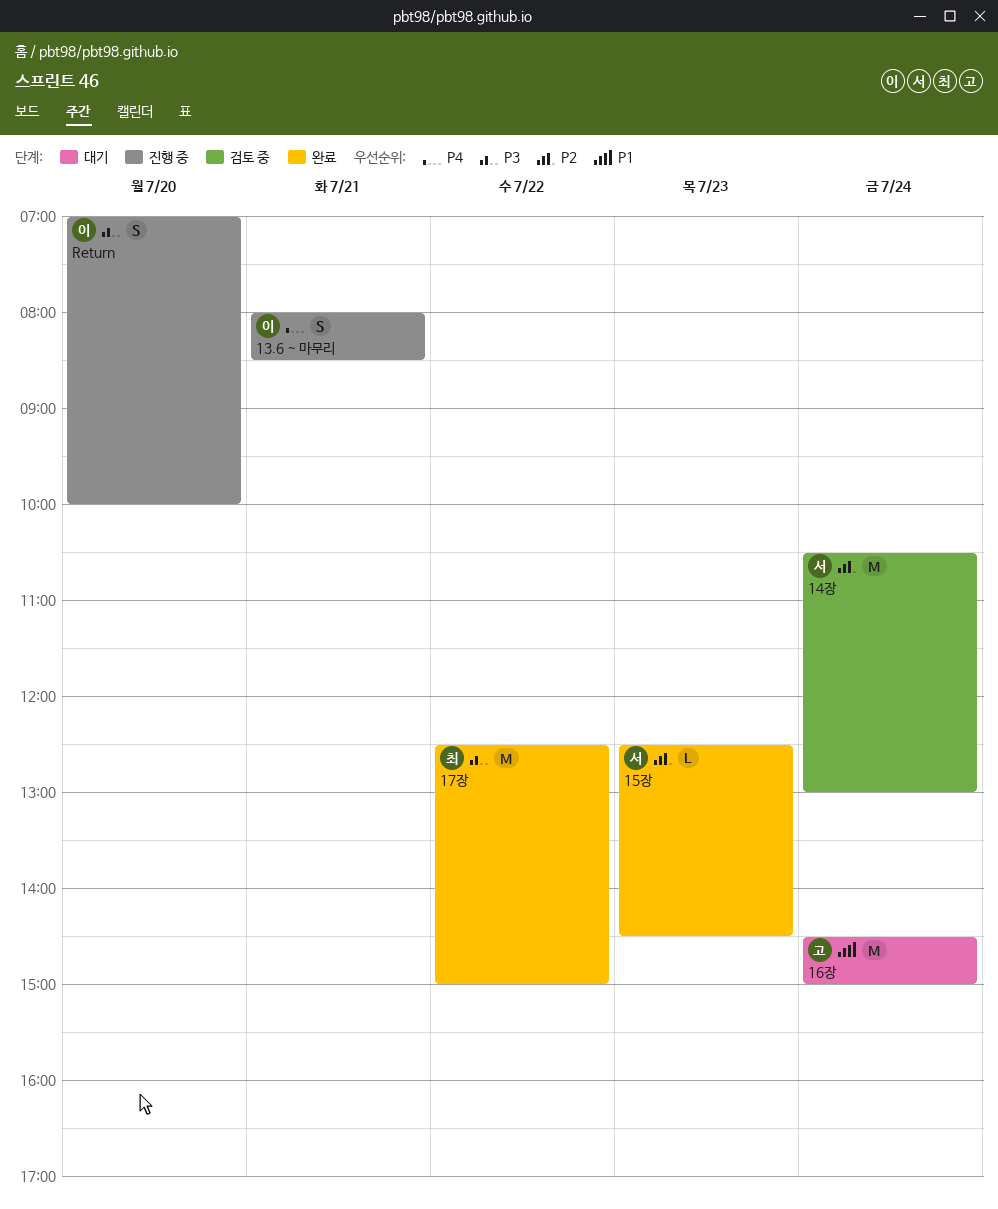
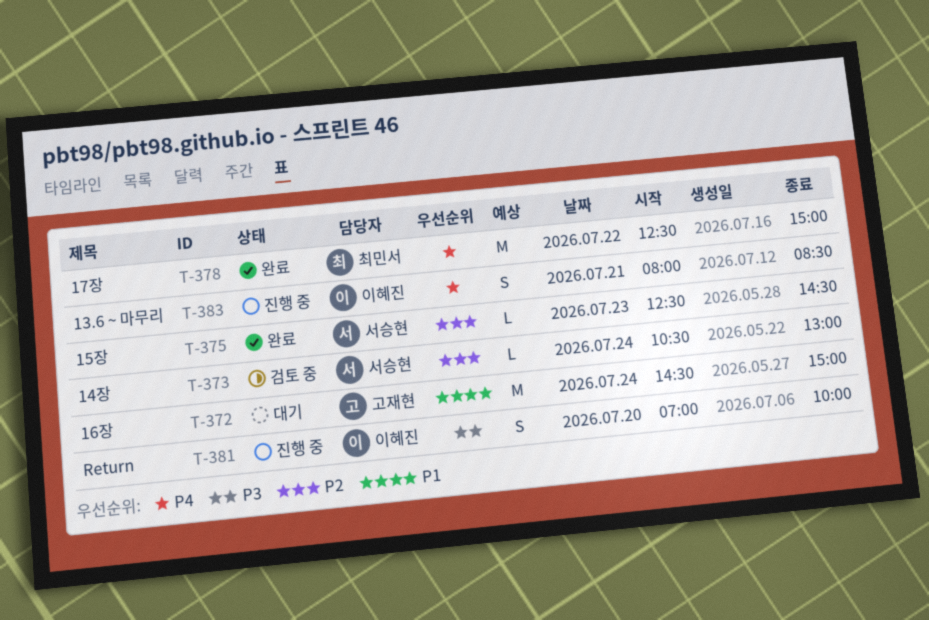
14장, estimate: M -> L
17장, priority: P3 -> P4

